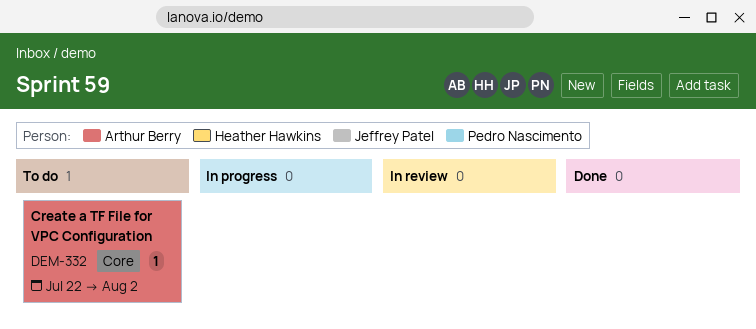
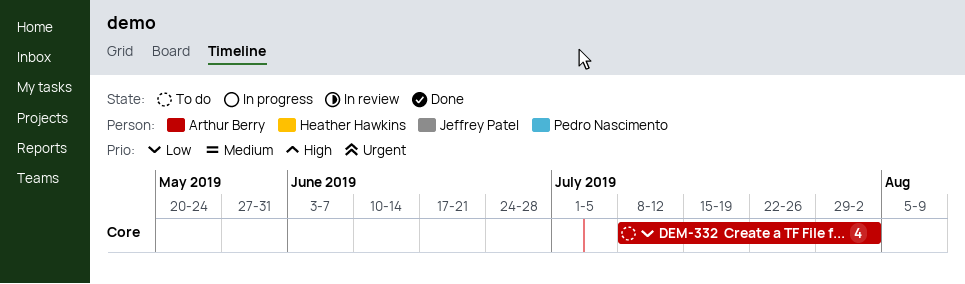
DEM-332, estimate: 1 -> 4
DEM-332, start: Jul 22 -> Jul 8

